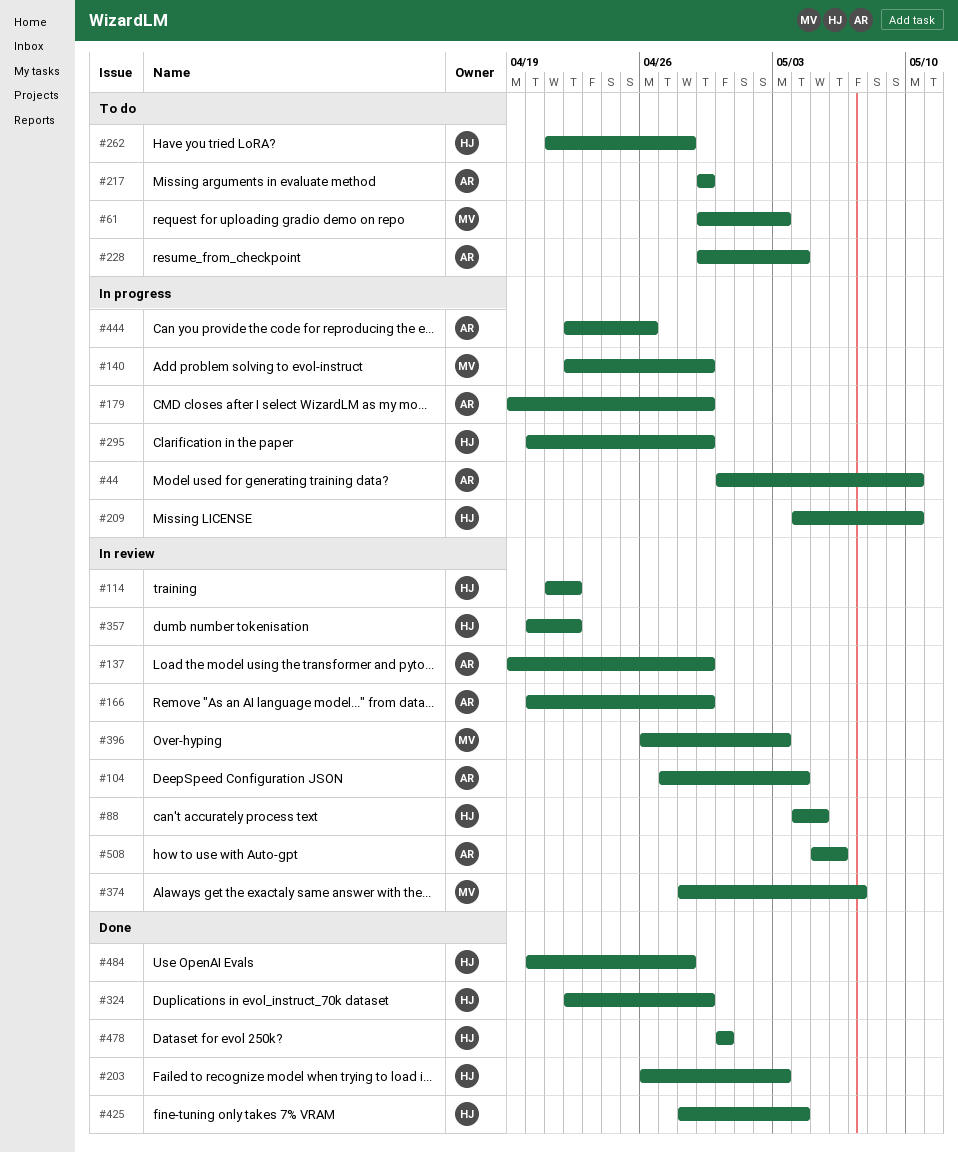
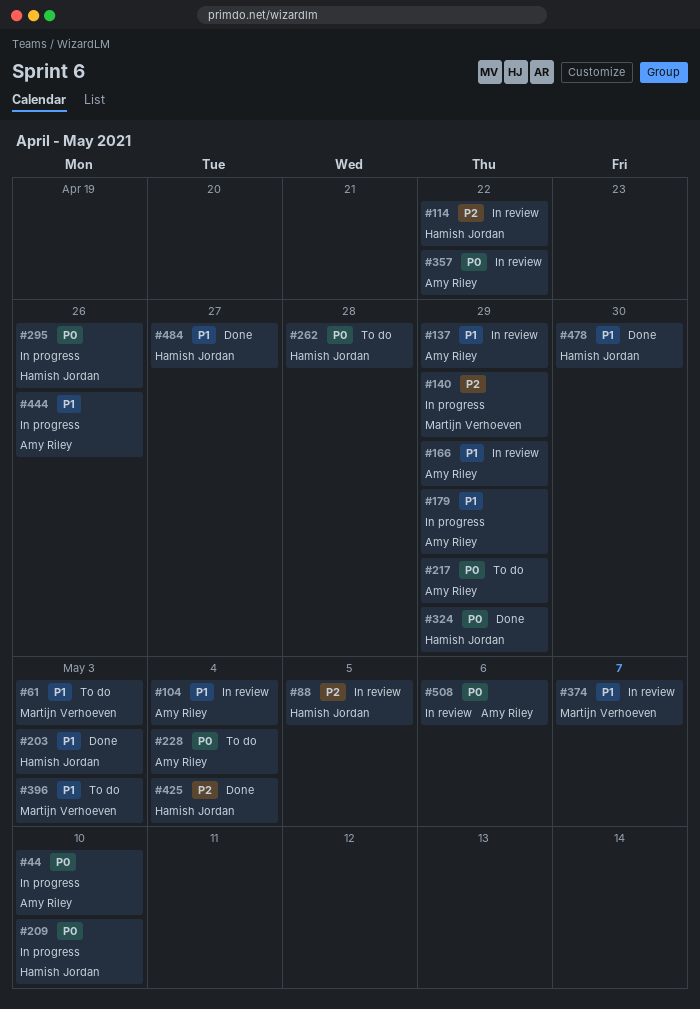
#295, due: Apr 29 -> Apr 26
#357, owner: Hamish Jordan -> Amy Riley
#396, status: In review -> To do
#484, due: Apr 28 -> Apr 27

